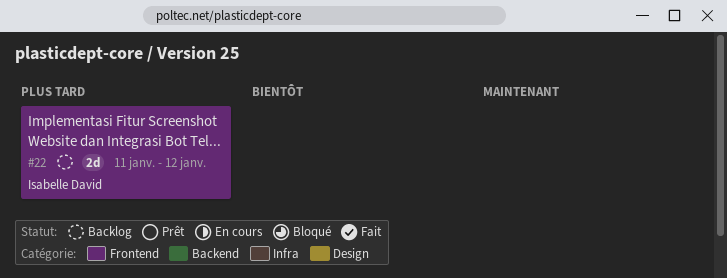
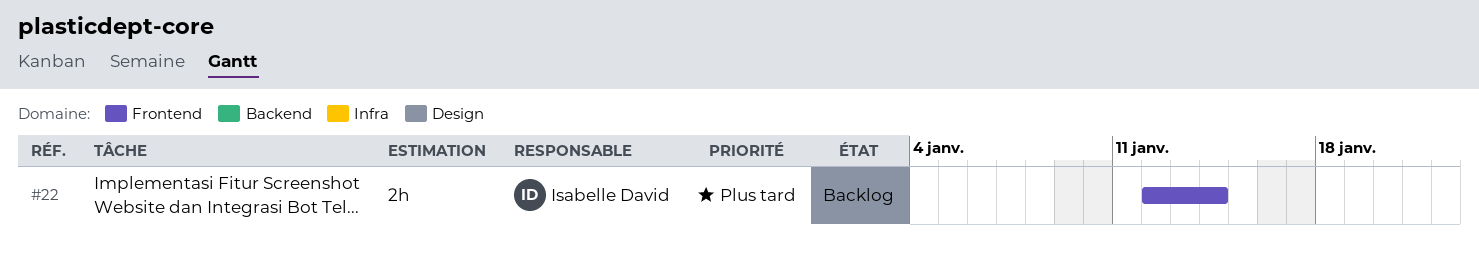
#22, estimate: 2d -> 2h
#22, start: Jan 11 -> Jan 12
#22, due: Jan 12 -> Jan 14

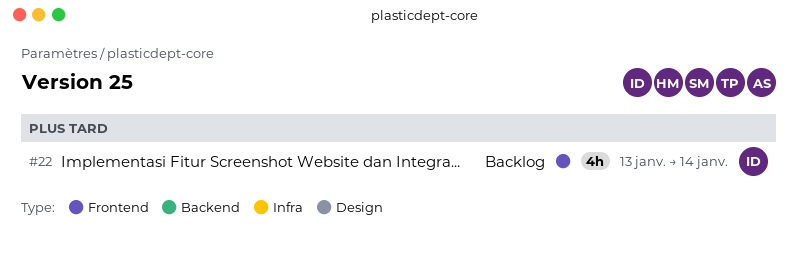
#22, estimate: 2h -> 4h
#22, start: Jan 12 -> Jan 13

